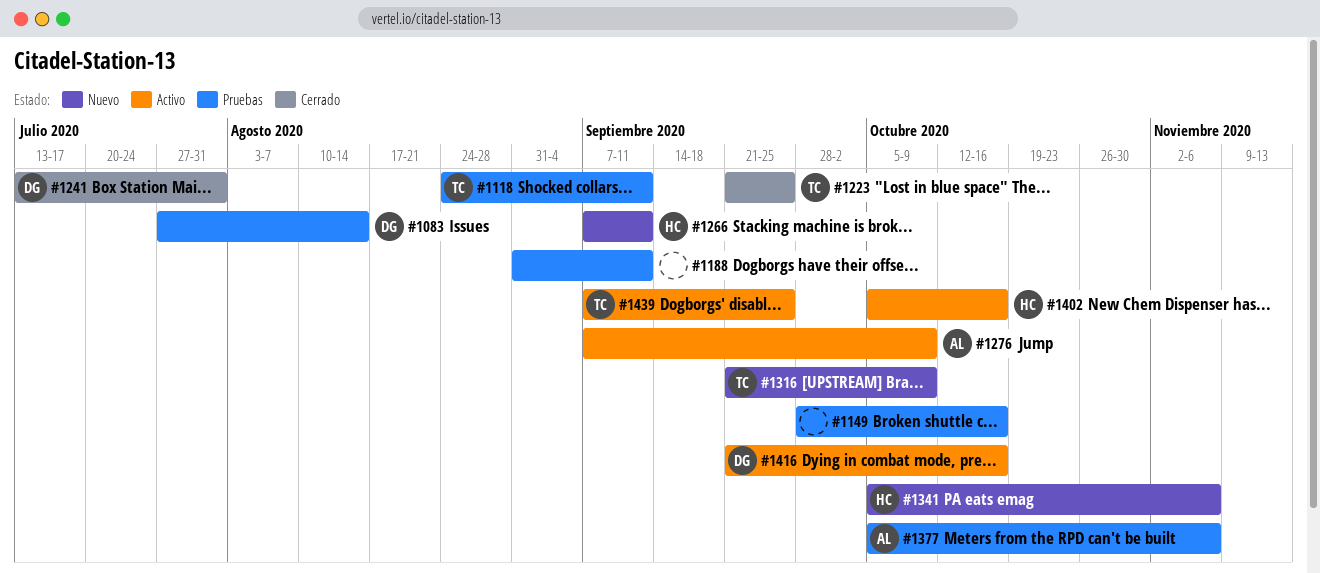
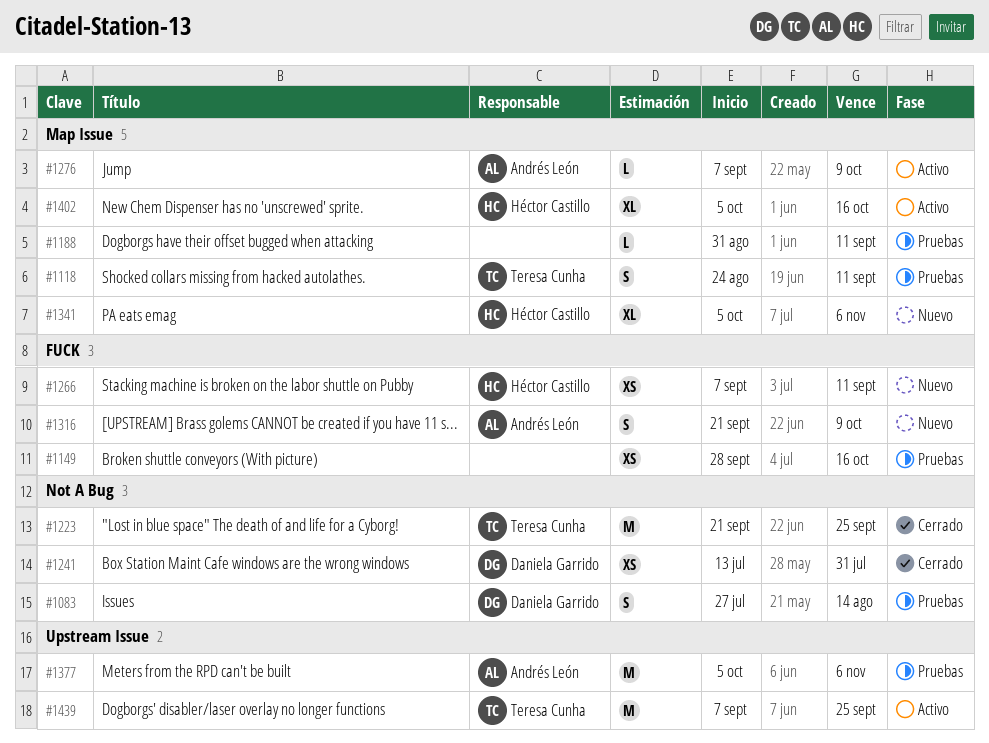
#1316, owner: Teresa Cunha -> Andrés León
#1416: present -> none

